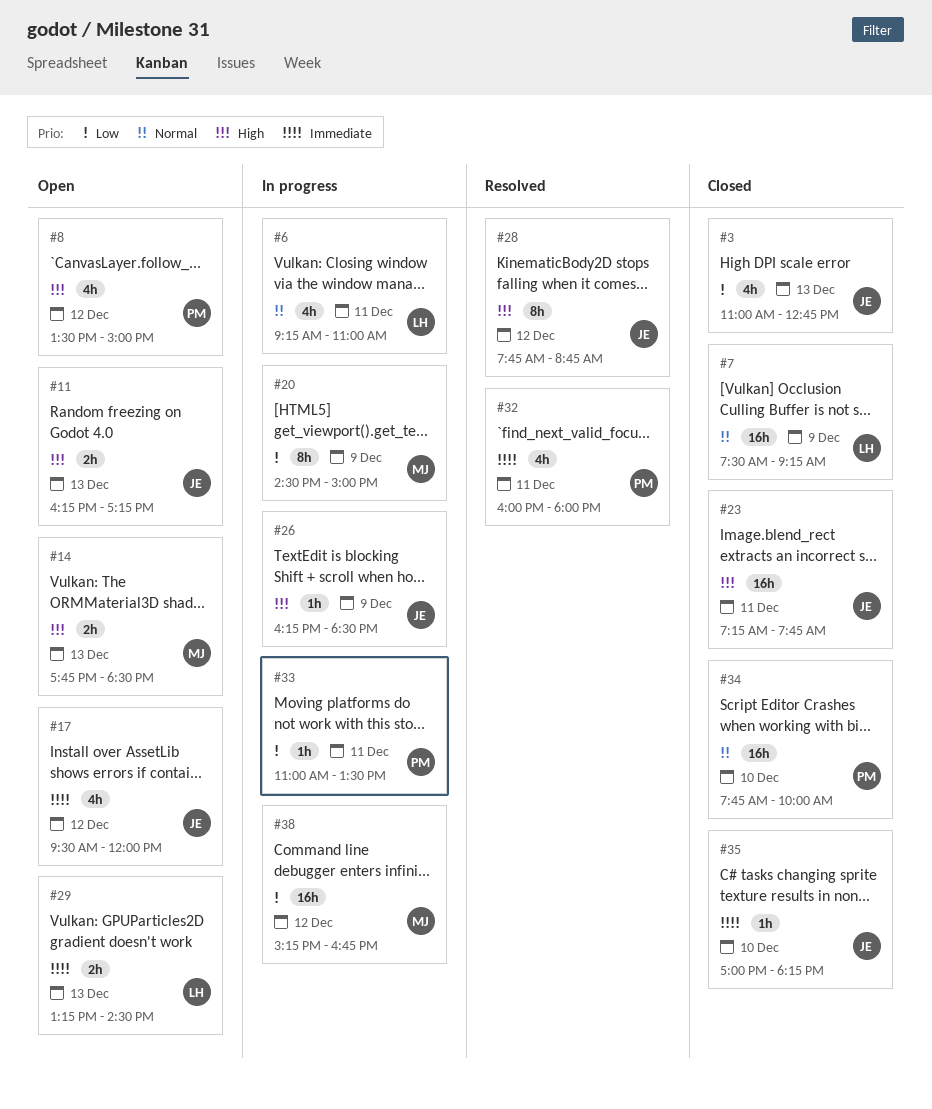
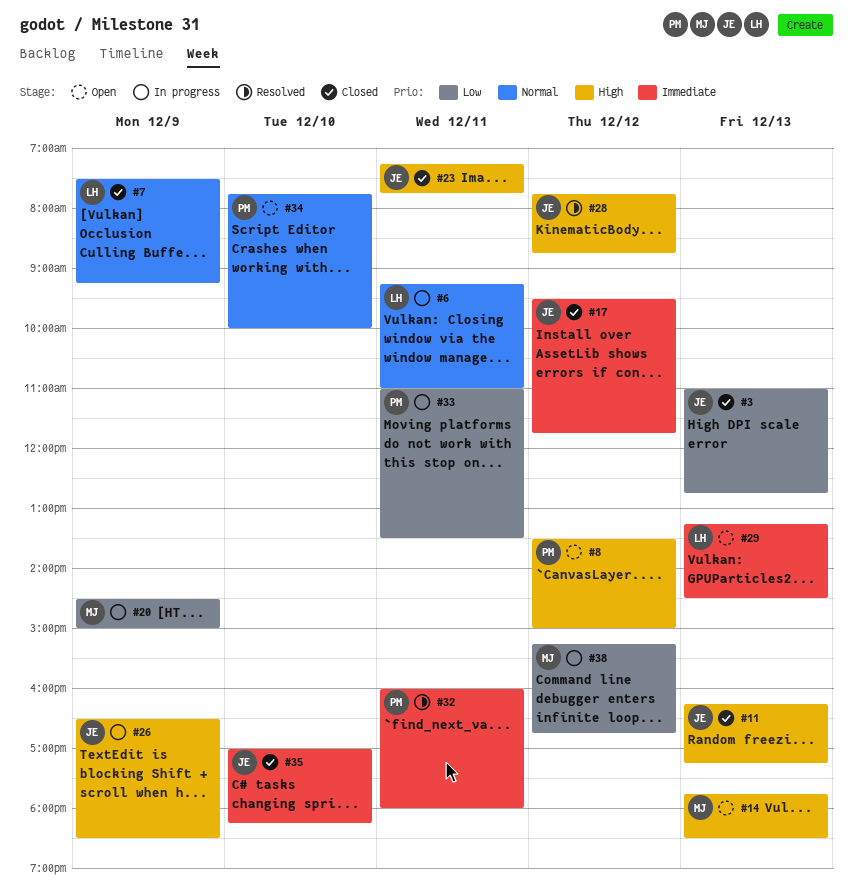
#11, status: Open -> Closed
#17, status: Open -> Closed
#17, ends: 12:00 -> 11:45
#26, begins: 16:15 -> 16:30
#34, status: Closed -> Open

